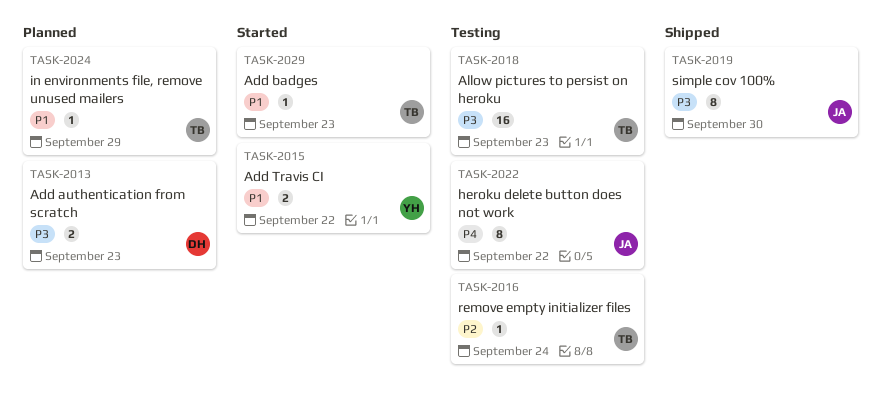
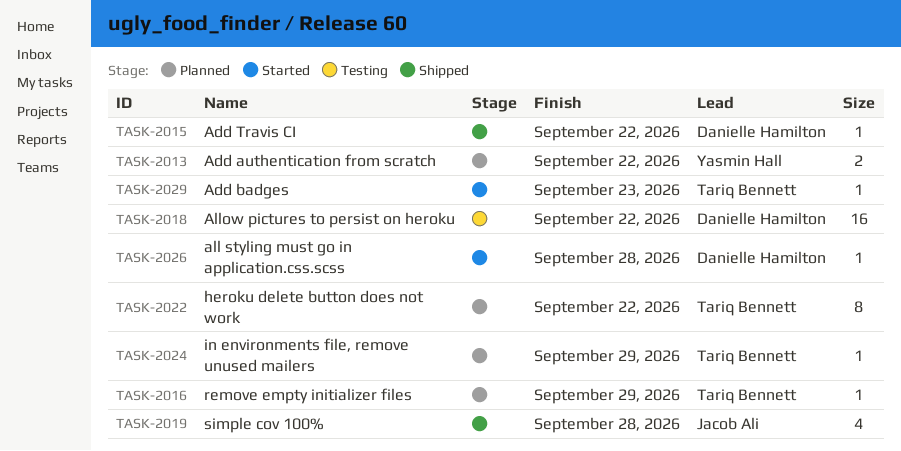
TASK-2013, owner: Danielle Hamilton -> Yasmin Hall
TASK-2013, due: Sep 23 -> Sep 22
TASK-2015, status: Started -> Shipped
TASK-2015, owner: Yasmin Hall -> Danielle Hamilton
TASK-2015, estimate: 2 -> 1
TASK-2016, status: Testing -> Planned
TASK-2016, due: Sep 24 -> Sep 29
TASK-2018, owner: Tariq Bennett -> Danielle Hamilton
TASK-2018, due: Sep 23 -> Sep 22
TASK-2019, estimate: 8 -> 4
TASK-2019, due: Sep 30 -> Sep 28
TASK-2022, status: Testing -> Planned
TASK-2022, owner: Jacob Ali -> Tariq Bennett
TASK-2026: none -> present

